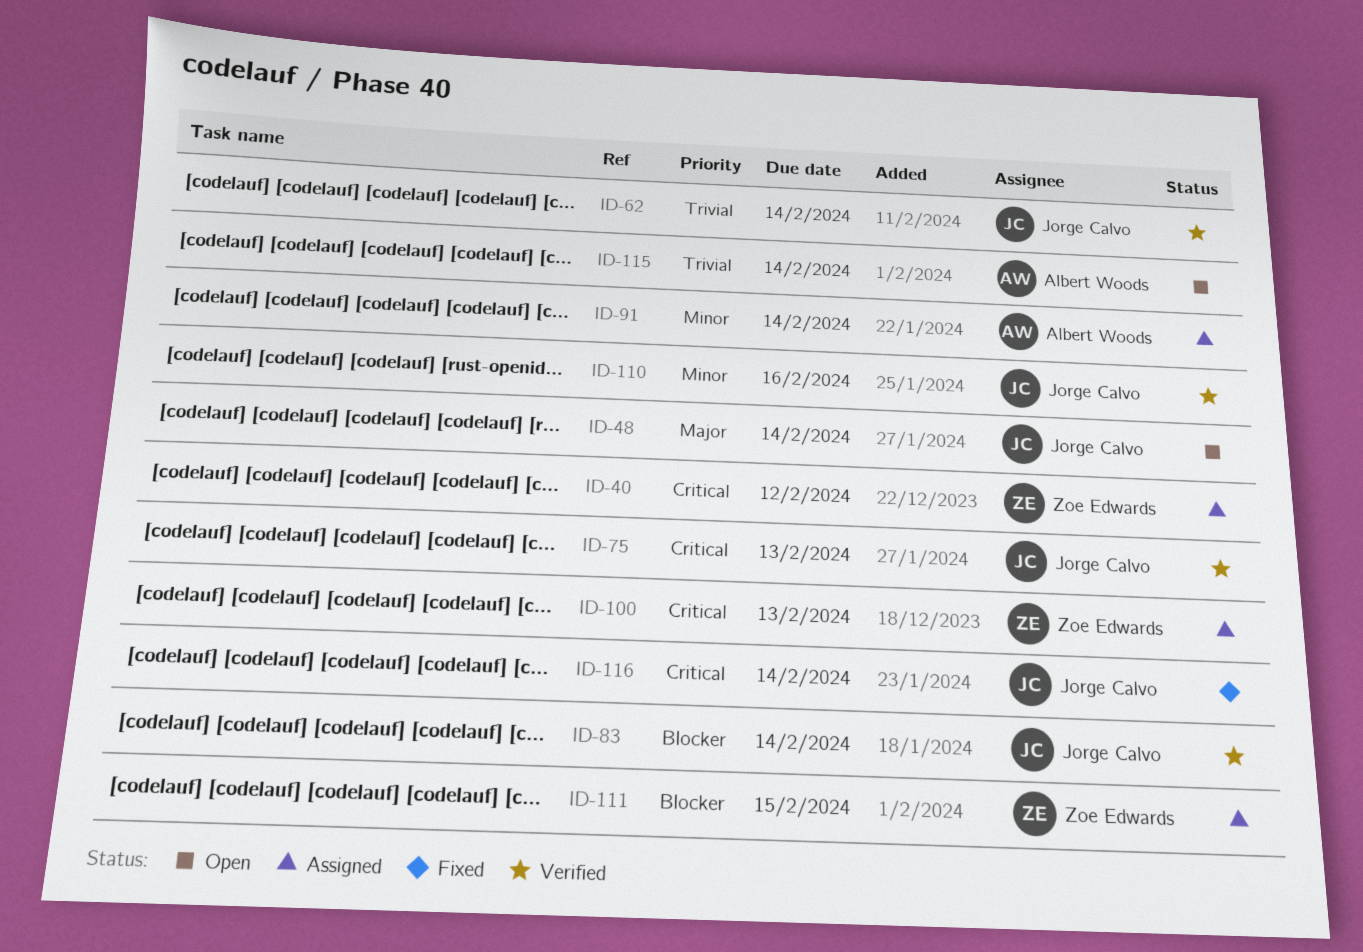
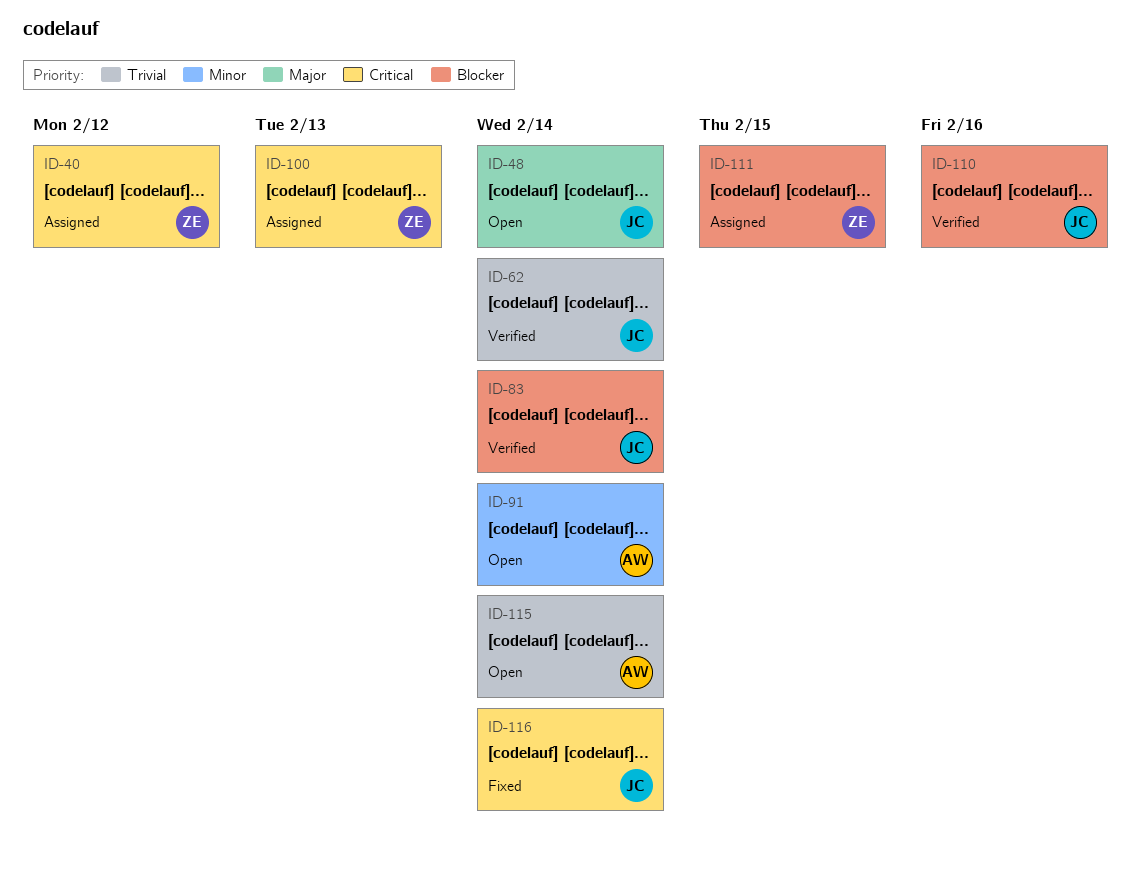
ID-75: present -> none
ID-91, status: Assigned -> Open
ID-110, priority: Minor -> Blocker

